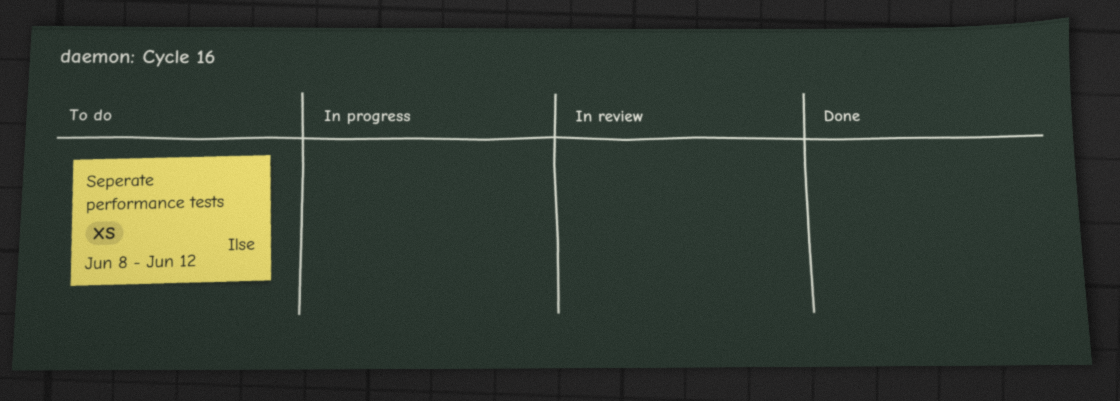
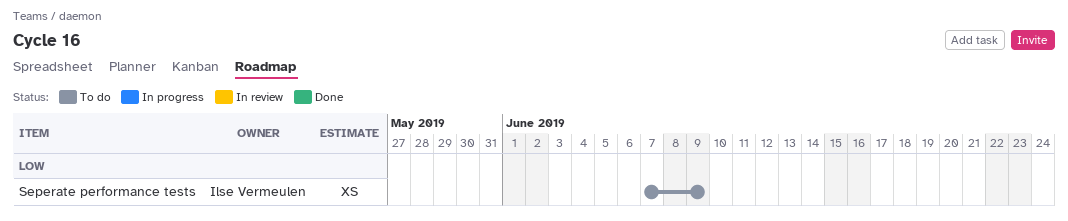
Seperate performance tests, start: Jun 8 -> Jun 7
Seperate performance tests, due: Jun 12 -> Jun 9

